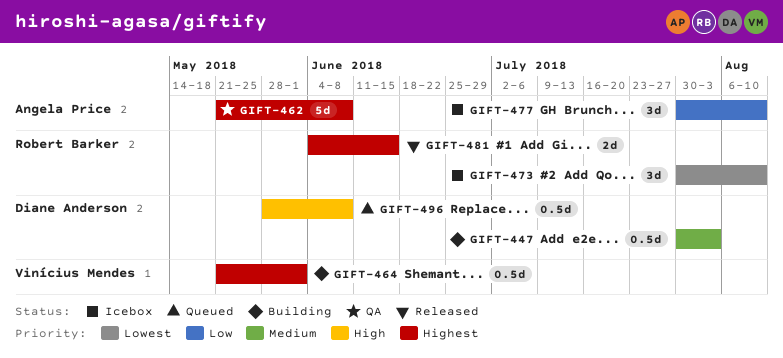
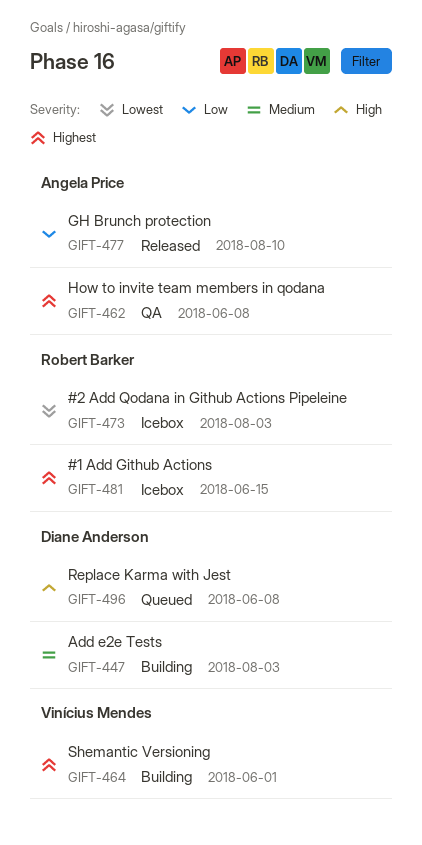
GIFT-473, due: Aug 10 -> Aug 3
GIFT-477, status: Icebox -> Released
GIFT-481, status: Released -> Icebox

